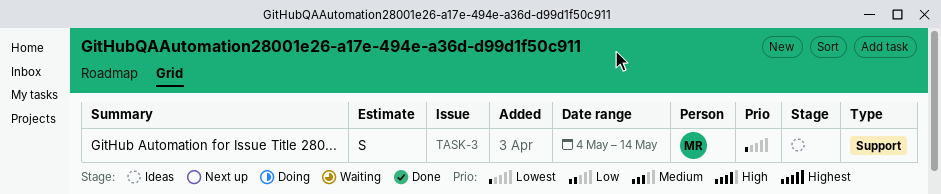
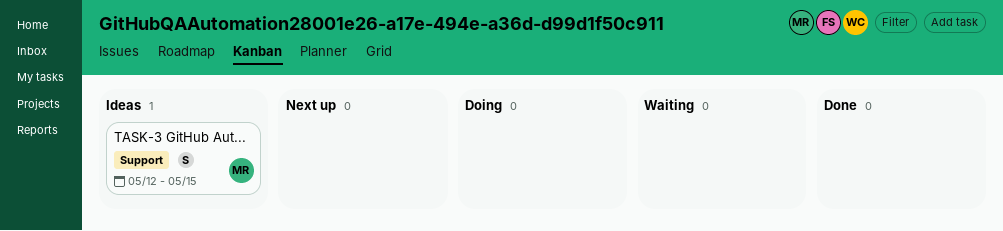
TASK-3, start: May 4 -> May 12
TASK-3, due: May 14 -> May 15

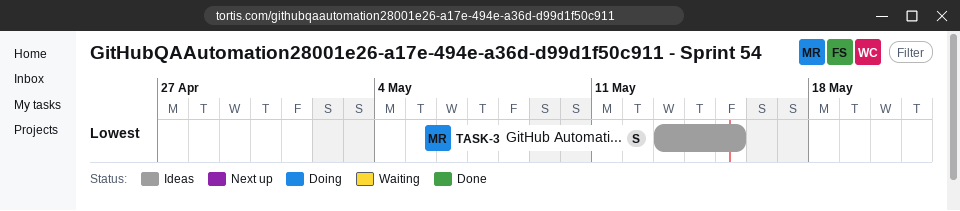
TASK-3, start: May 12 -> May 13

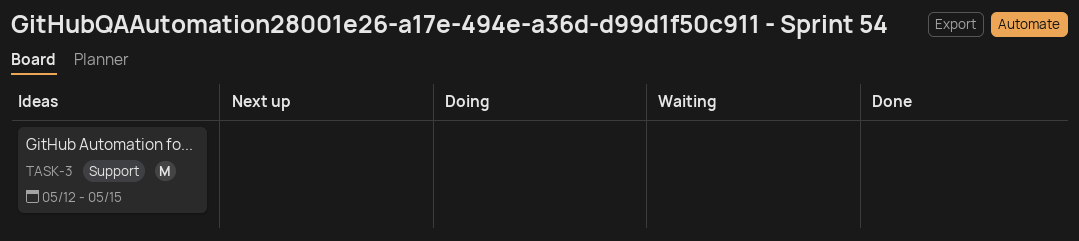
TASK-3, estimate: S -> M
TASK-3, start: May 13 -> May 12

